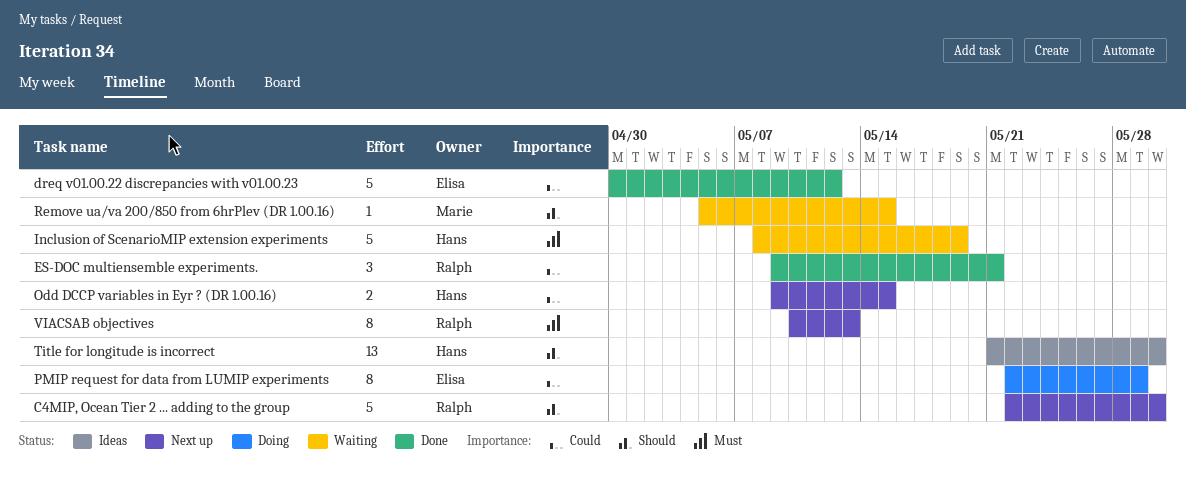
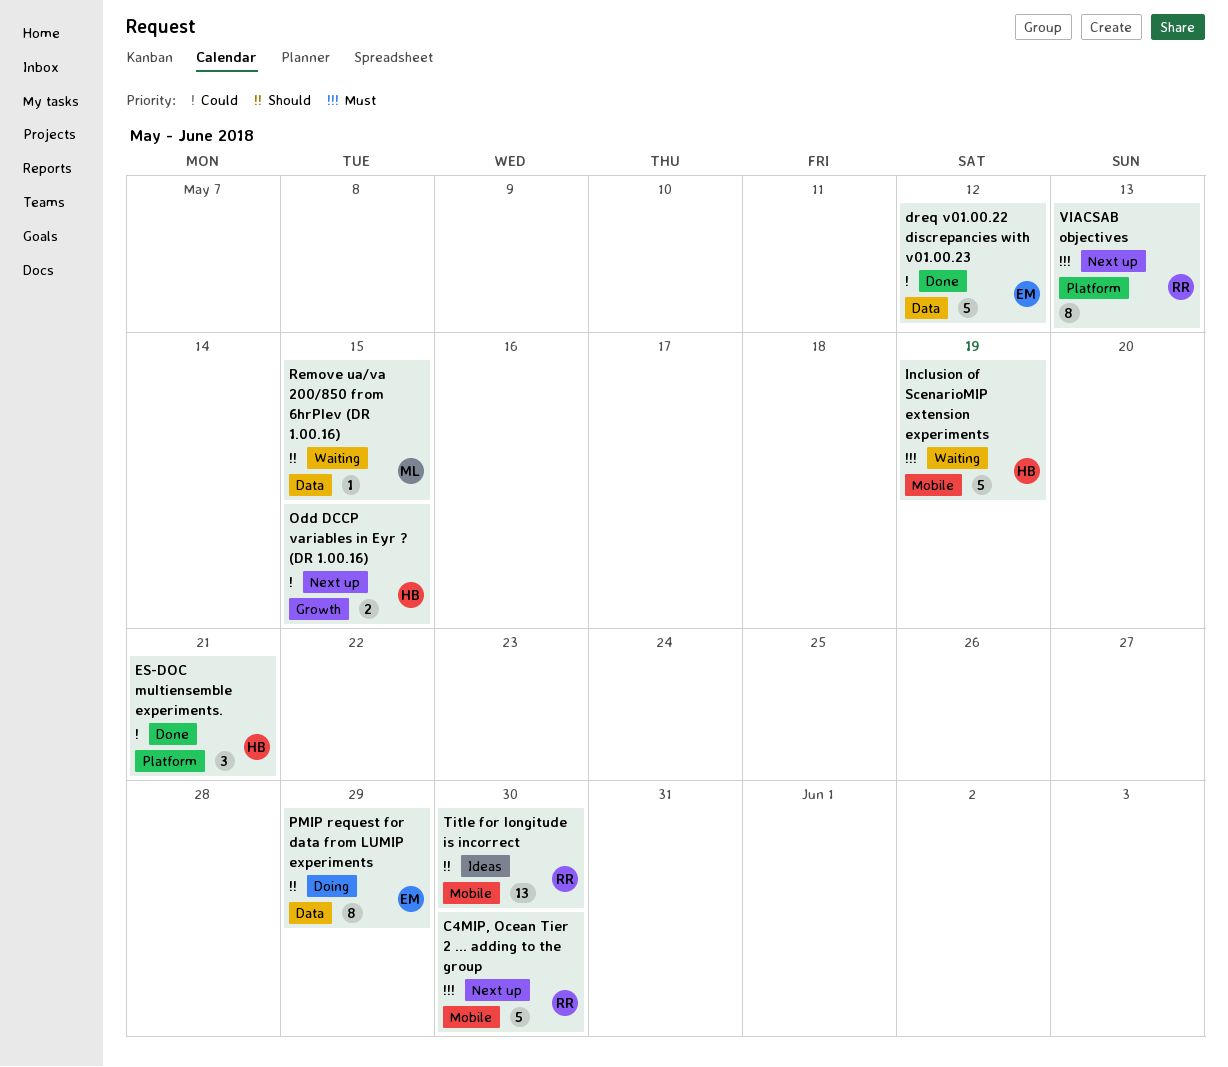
C4MIP, Ocean Tier 2 ... adding to the group, priority: Should -> Must
ES-DOC multiensemble experiments., owner: Ralph -> Hans
PMIP request for data from LUMIP experiments, priority: Could -> Should
Title for longitude is incorrect, owner: Hans -> Ralph

